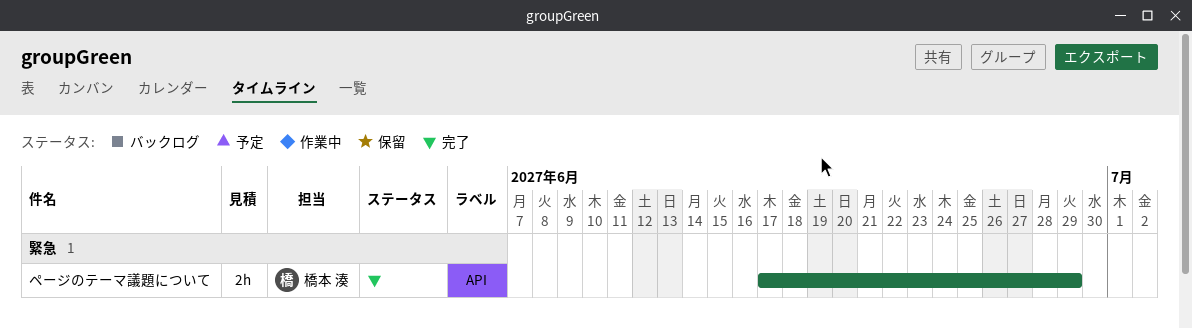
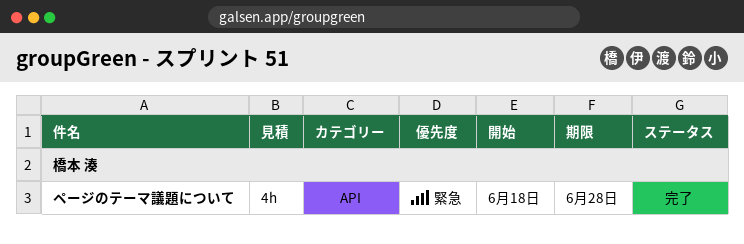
ページのテーマ議題について, estimate: 2h -> 4h
ページのテーマ議題について, start: Jun 17 -> Jun 18
ページのテーマ議題について, due: Jun 29 -> Jun 28

